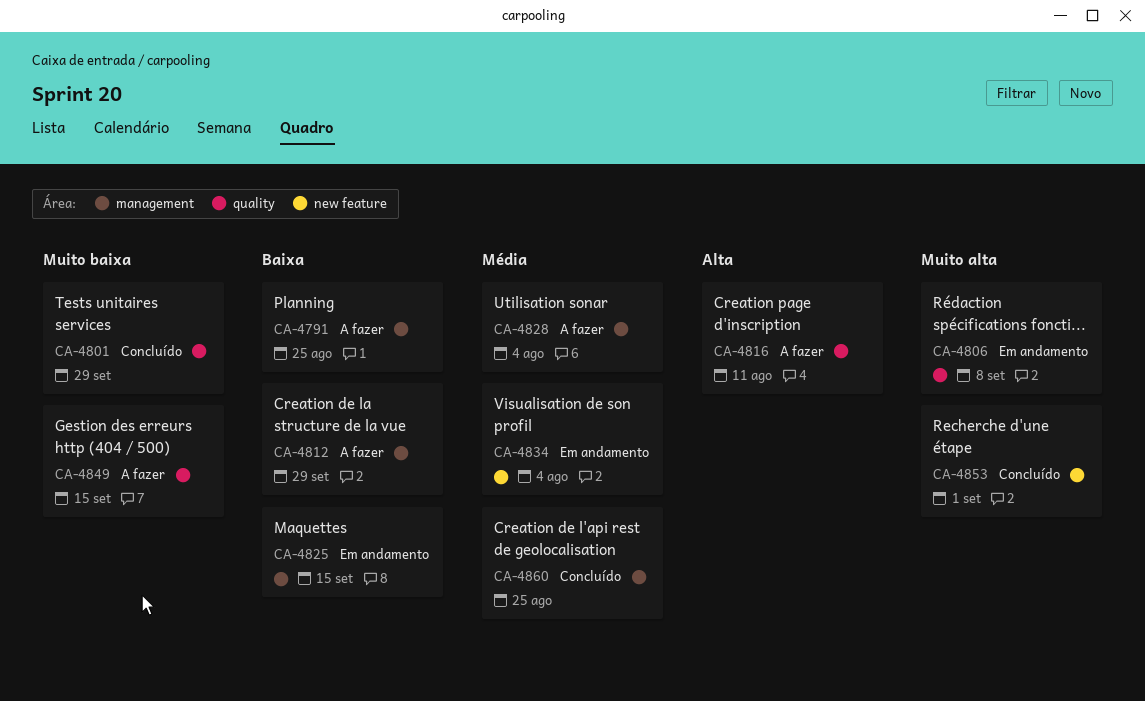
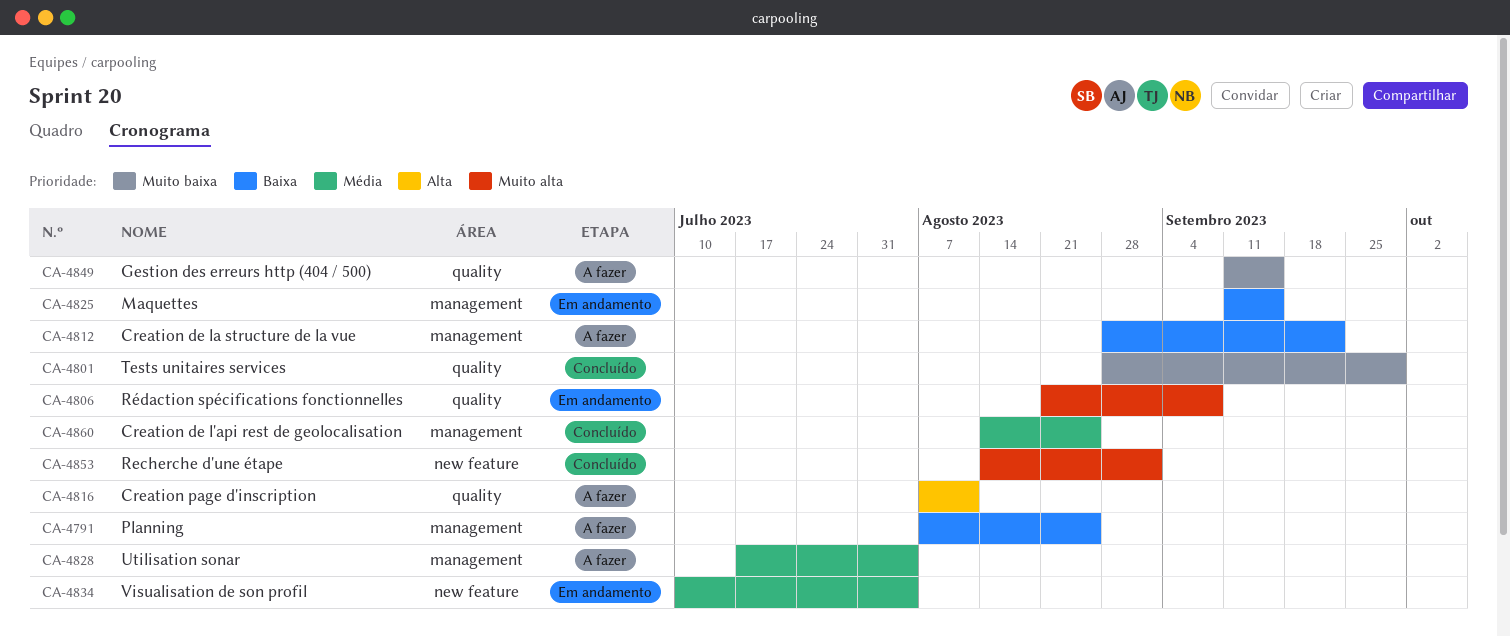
CA-4812, due: Sep 29 -> Sep 22

